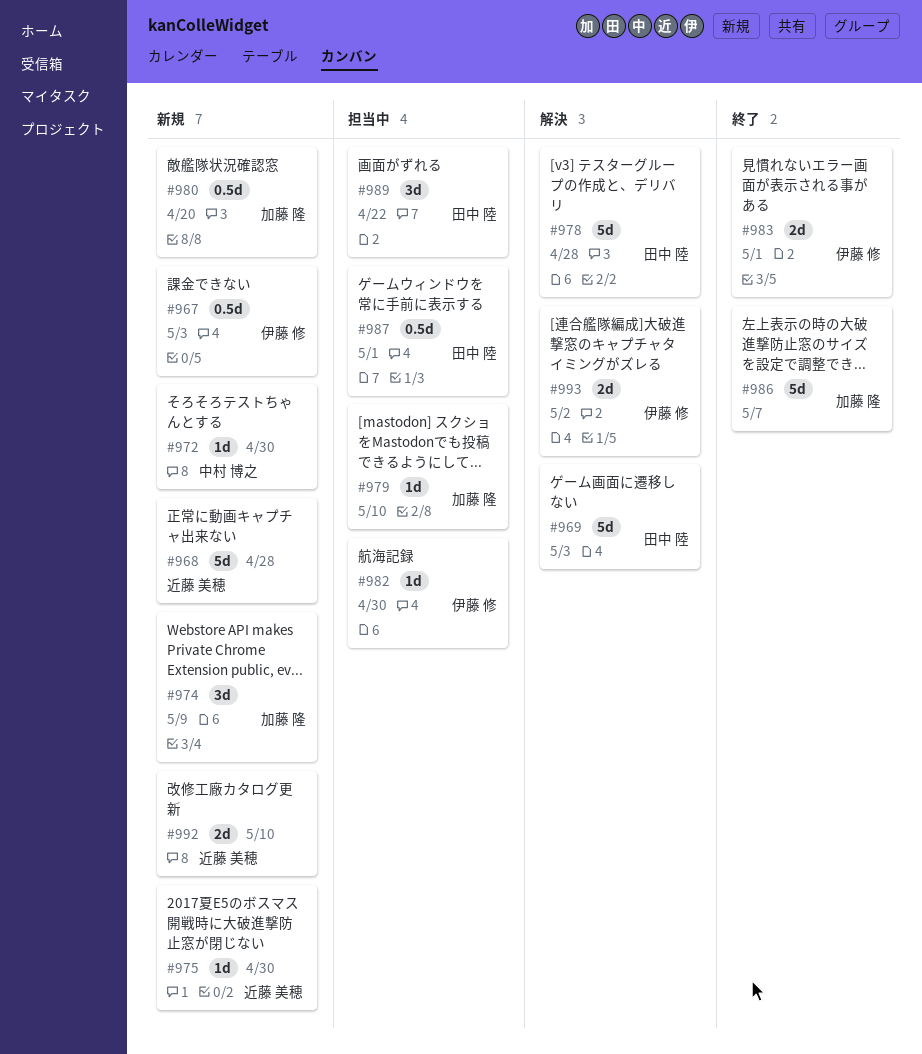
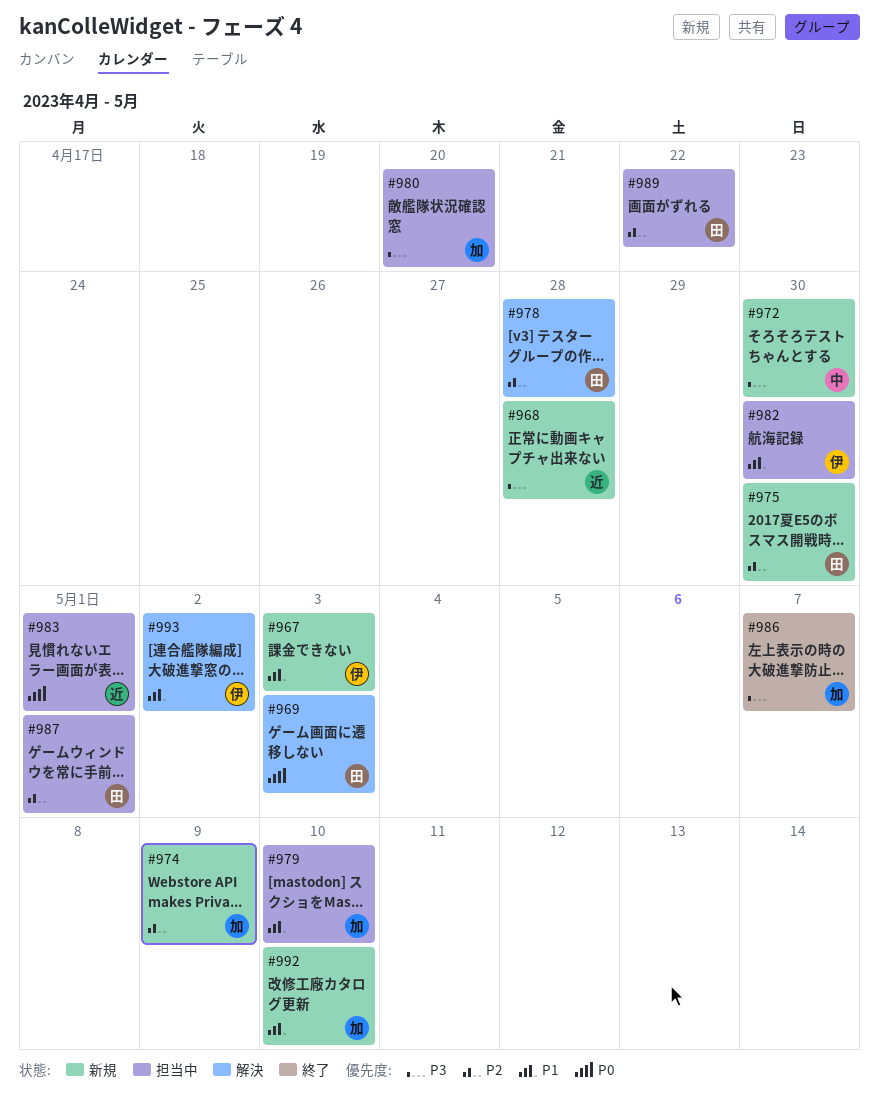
#975, owner: 近藤 美穂 -> 田中 陸
#980, status: 新規 -> 担当中
#983, status: 終了 -> 担当中
#983, owner: 伊藤 修 -> 近藤 美穂
#992, owner: 近藤 美穂 -> 加藤 隆

